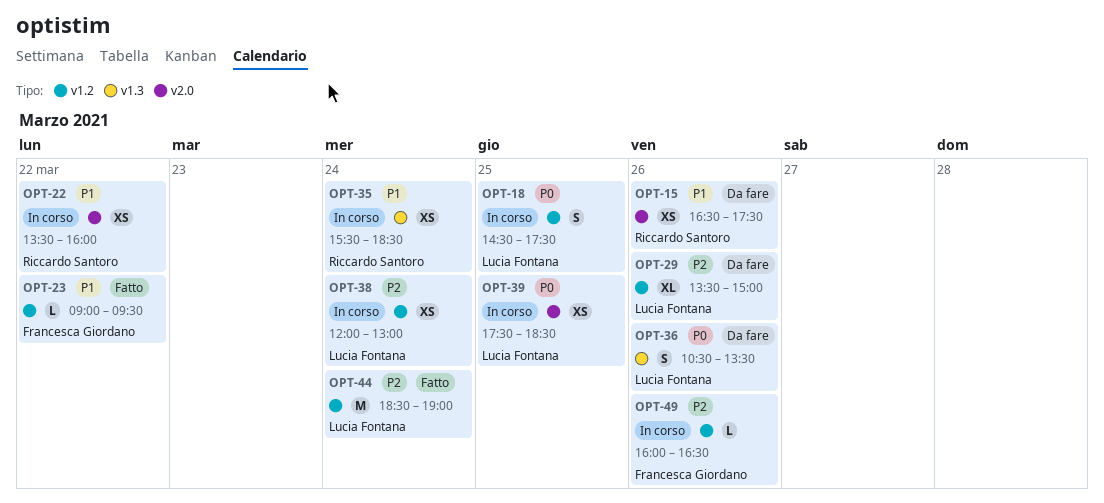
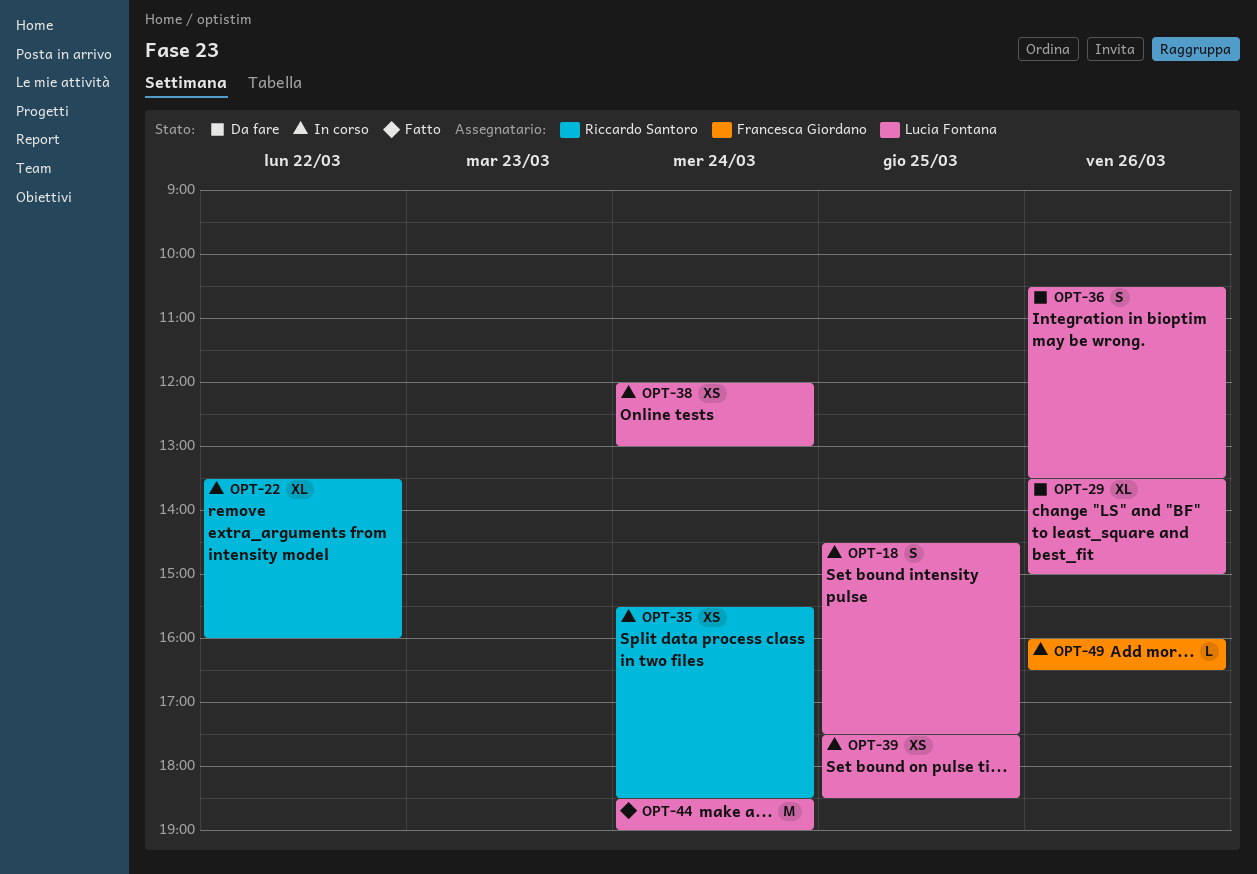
OPT-15: present -> none
OPT-22, estimate: XS -> XL
OPT-23: present -> none

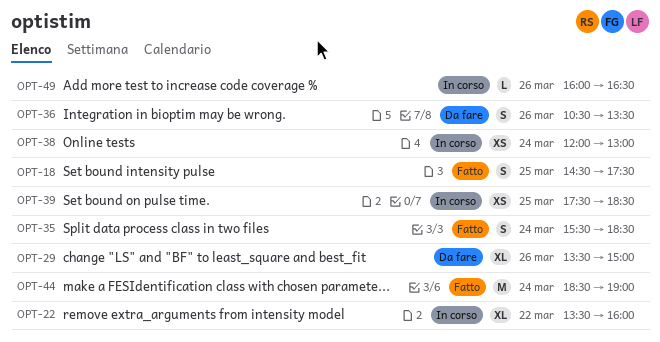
OPT-18, status: In corso -> Fatto
OPT-35, status: In corso -> Fatto
OPT-35, estimate: XS -> S

